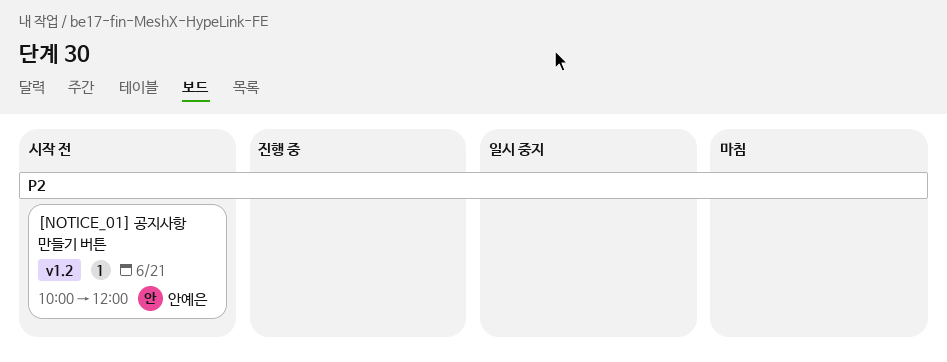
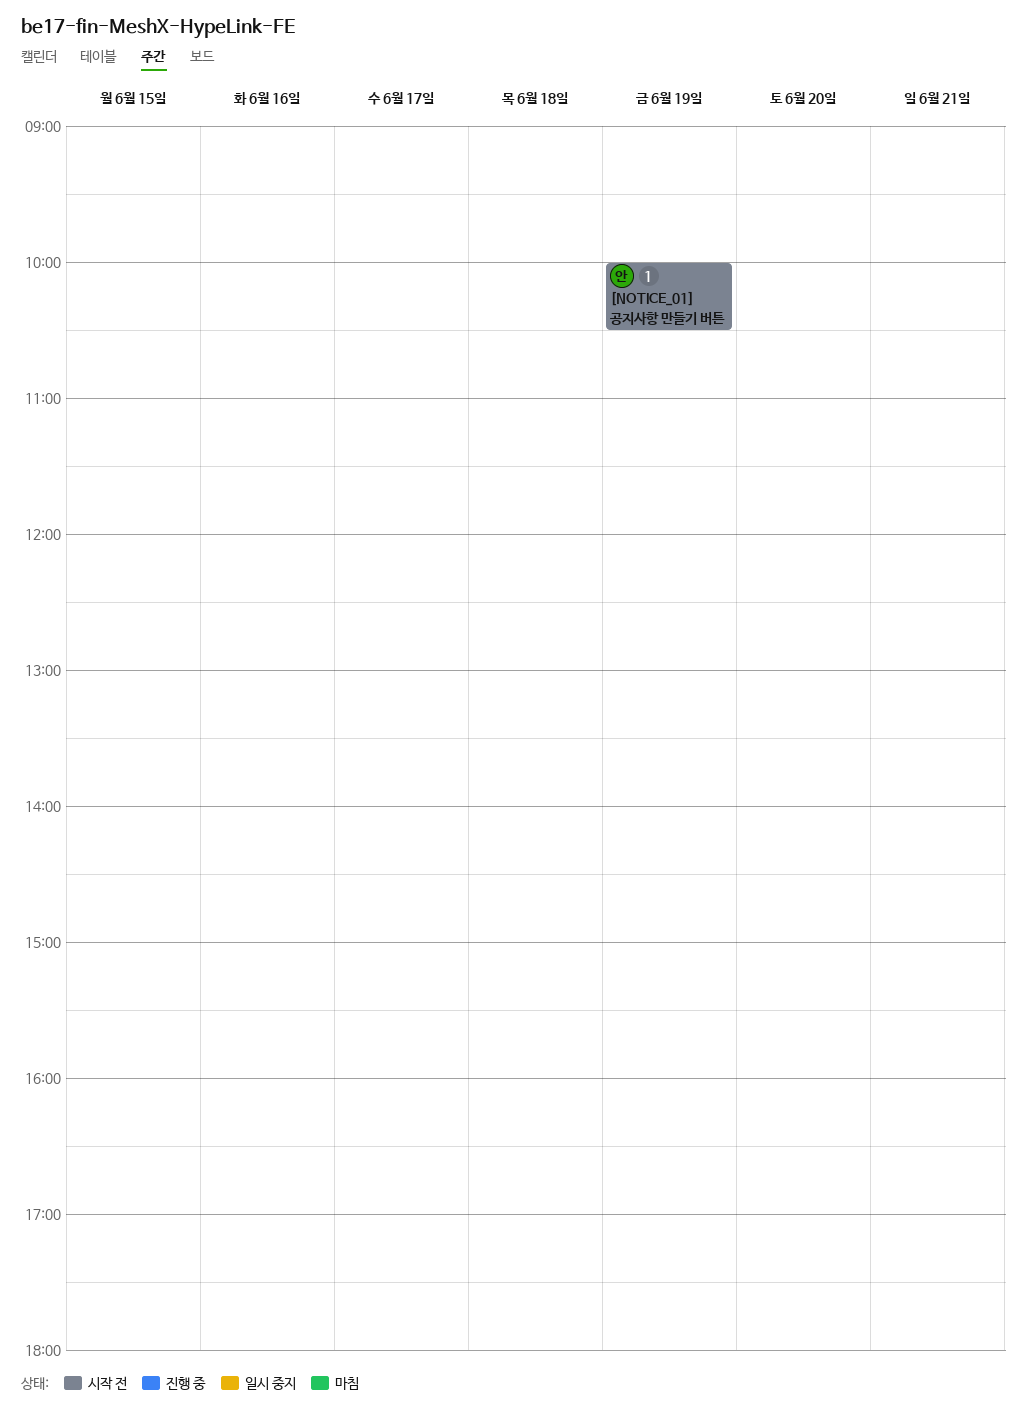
[NOTICE_01] 공지사항 만들기 버튼, day: Jun 21 -> Jun 19
[NOTICE_01] 공지사항 만들기 버튼, ends: 12:00 -> 10:30

